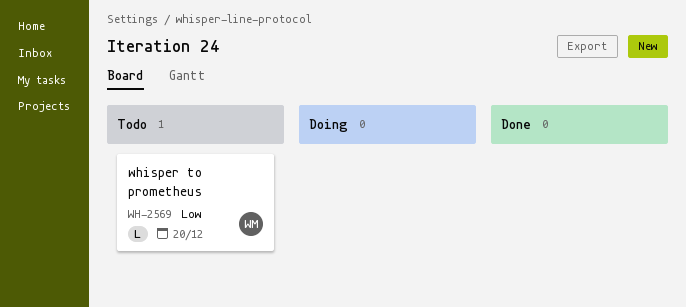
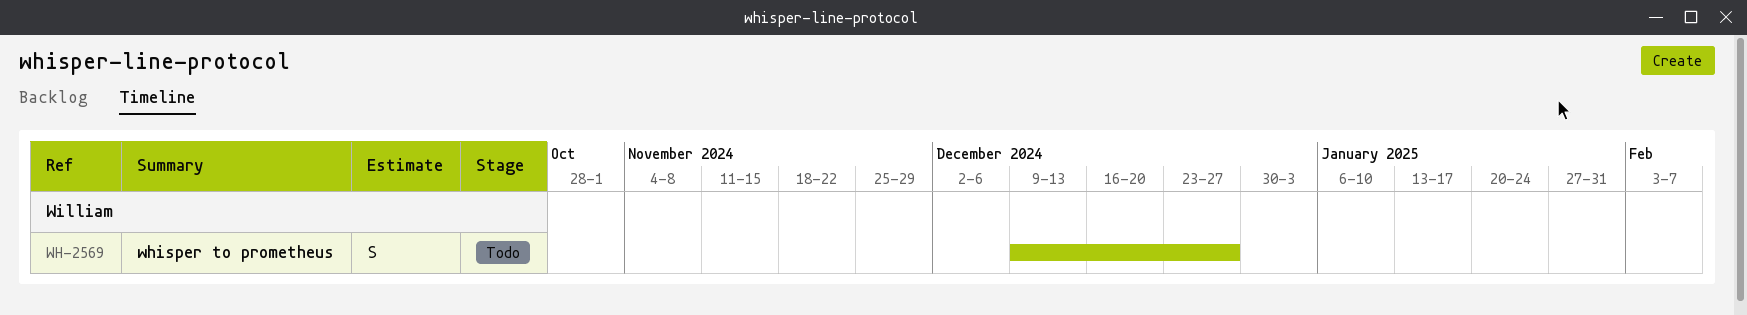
WH-2569, estimate: L -> S
WH-2569, due: Dec 20 -> Dec 27

